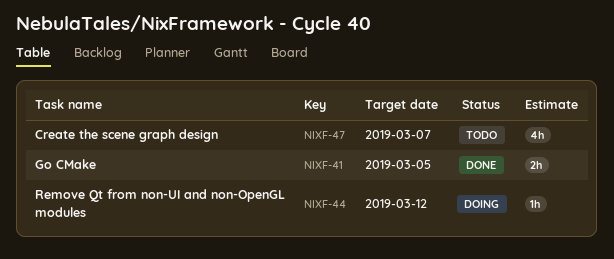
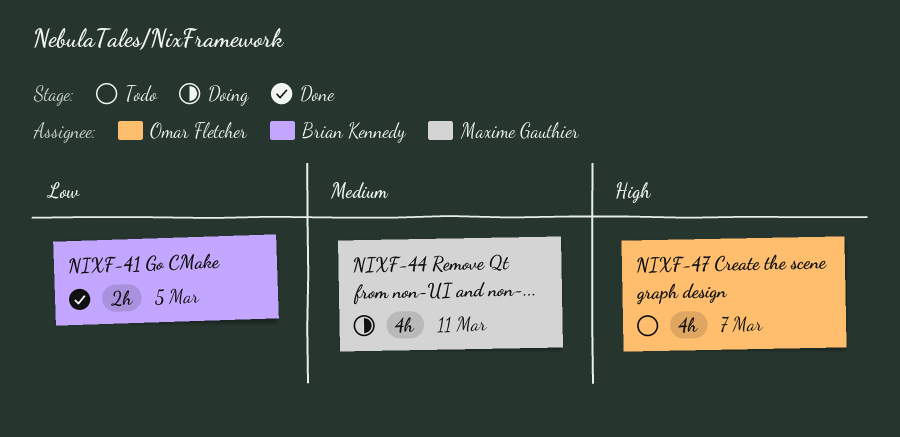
NIXF-44, estimate: 1h -> 4h
NIXF-44, due: Mar 12 -> Mar 11

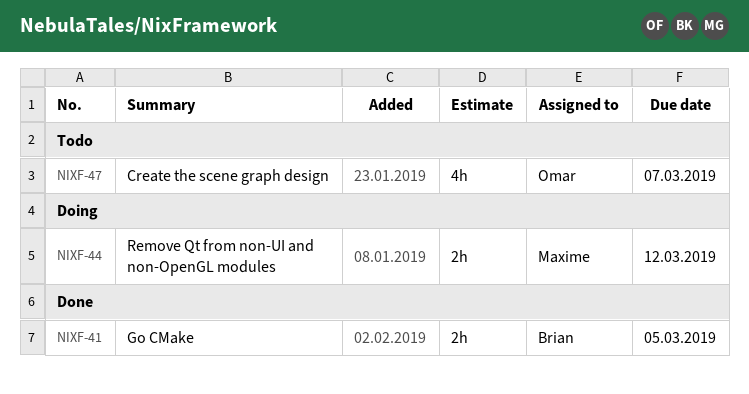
NIXF-44, estimate: 4h -> 2h
NIXF-44, due: Mar 11 -> Mar 12

